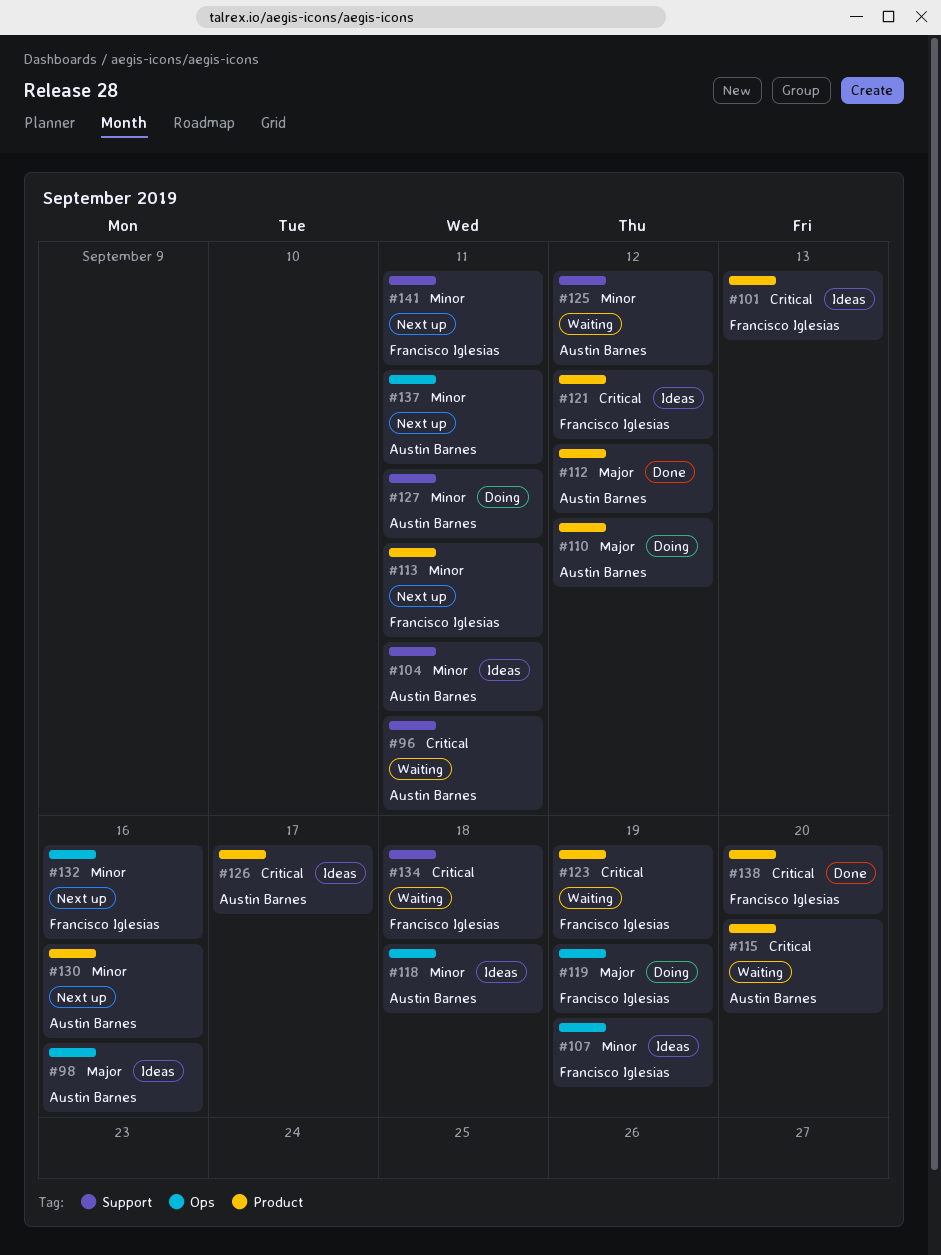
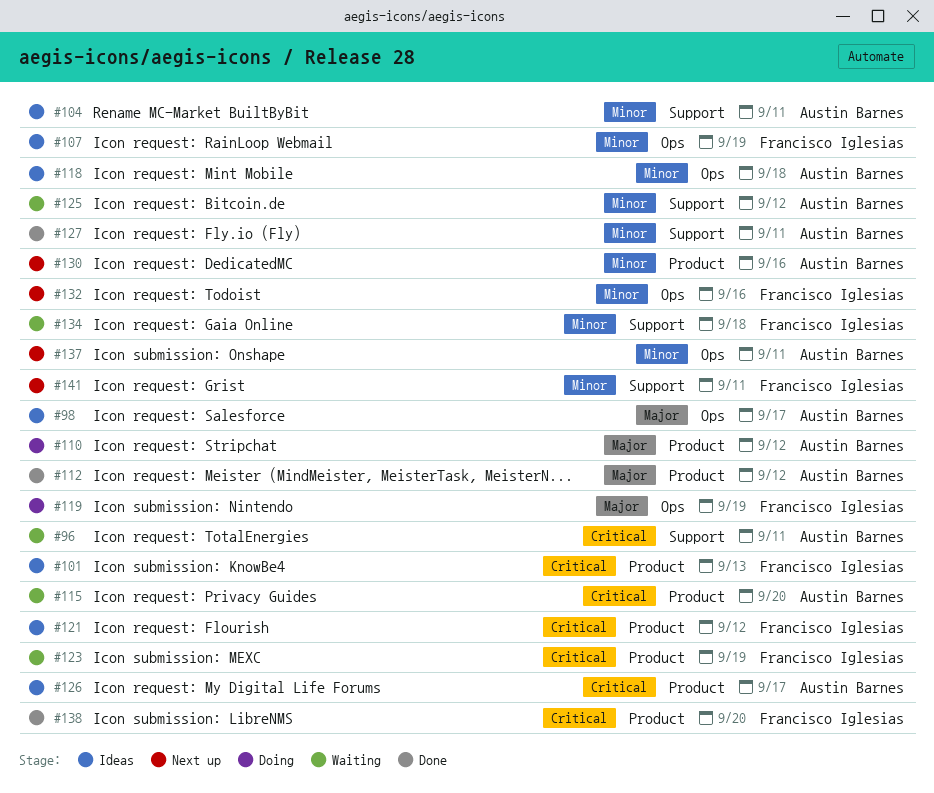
#98, due: Sep 16 -> Sep 17
#113: present -> none
#127, status: Doing -> Done
#134, priority: Critical -> Minor

